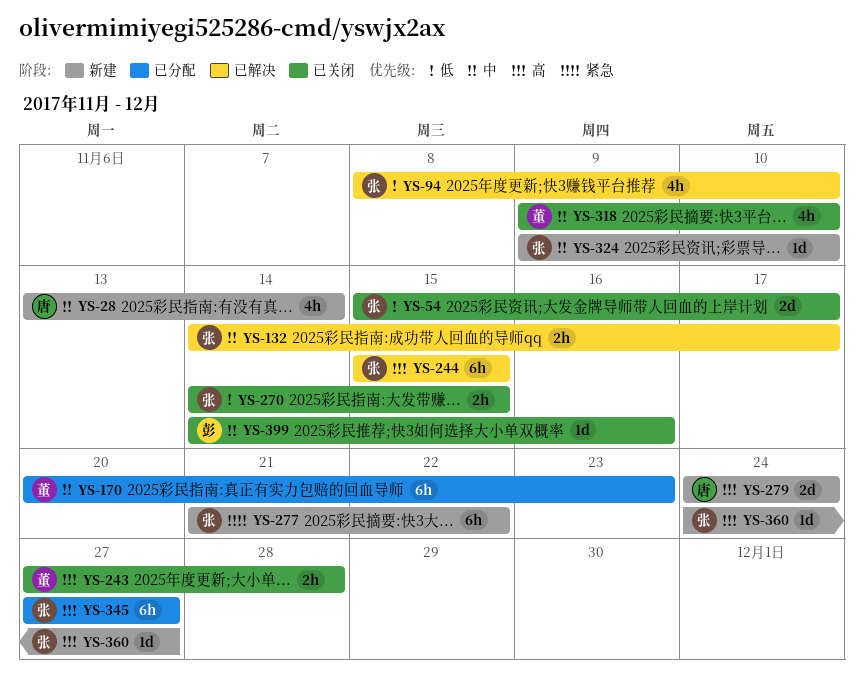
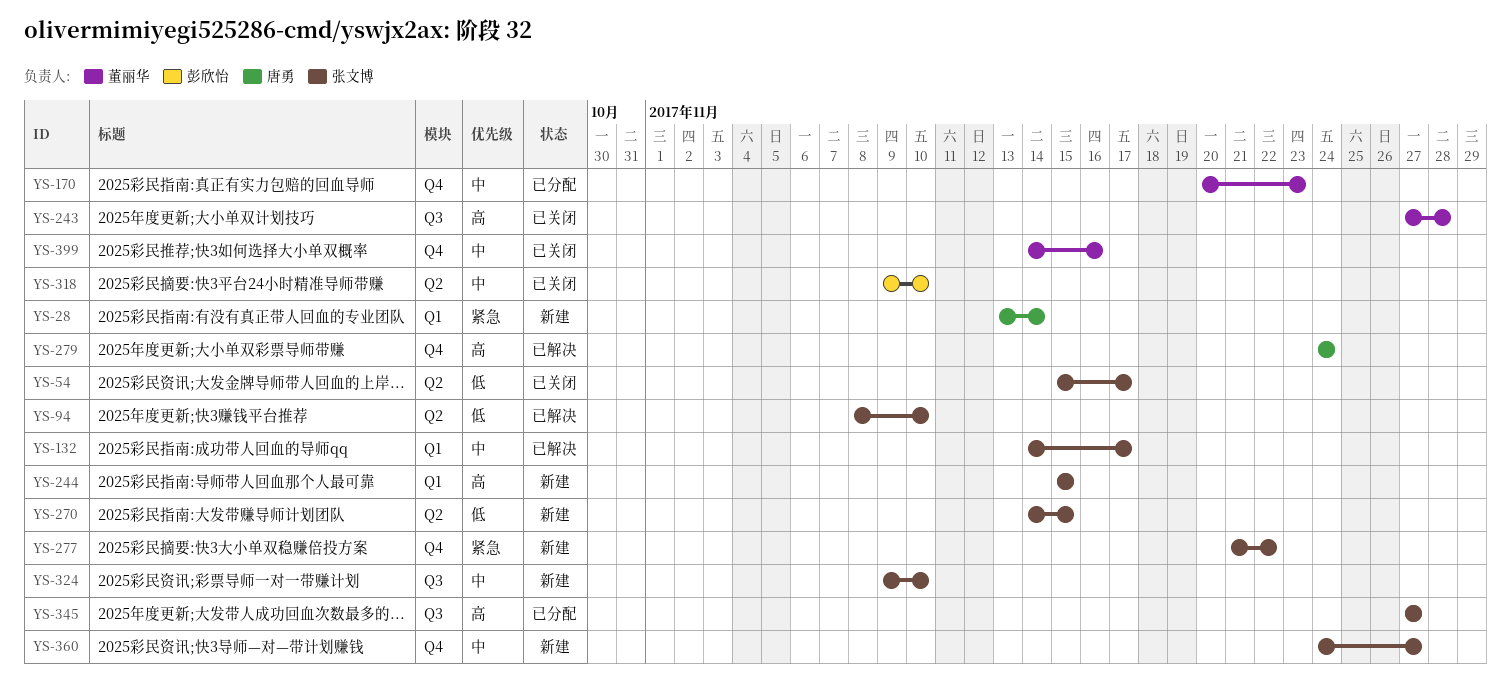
YS-28, priority: 中 -> 紧急
YS-244, status: 已解决 -> 新建
YS-270, status: 已关闭 -> 新建
YS-279, status: 新建 -> 已解决
YS-318, owner: 董丽华 -> 彭欣怡
YS-360, priority: 高 -> 中
YS-399, owner: 彭欣怡 -> 董丽华

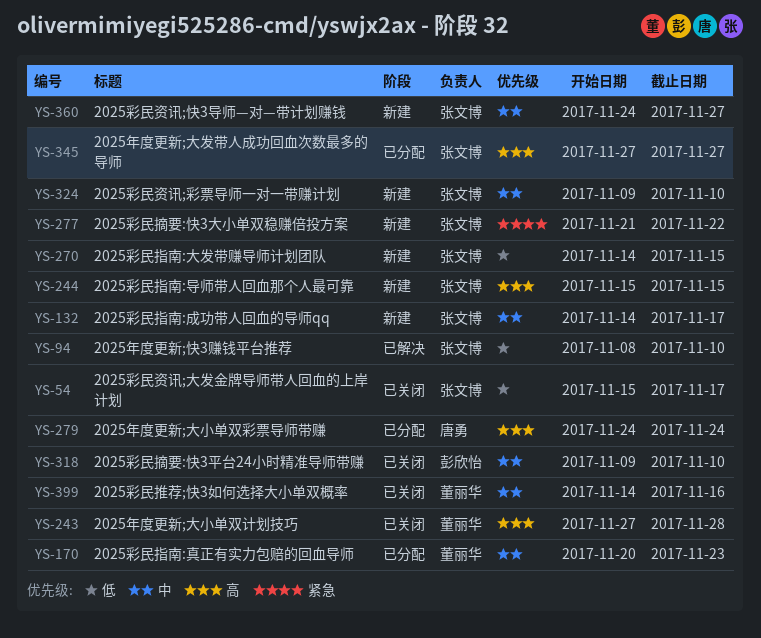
YS-28: present -> none
YS-132, status: 已解决 -> 新建
YS-279, status: 已解决 -> 已分配

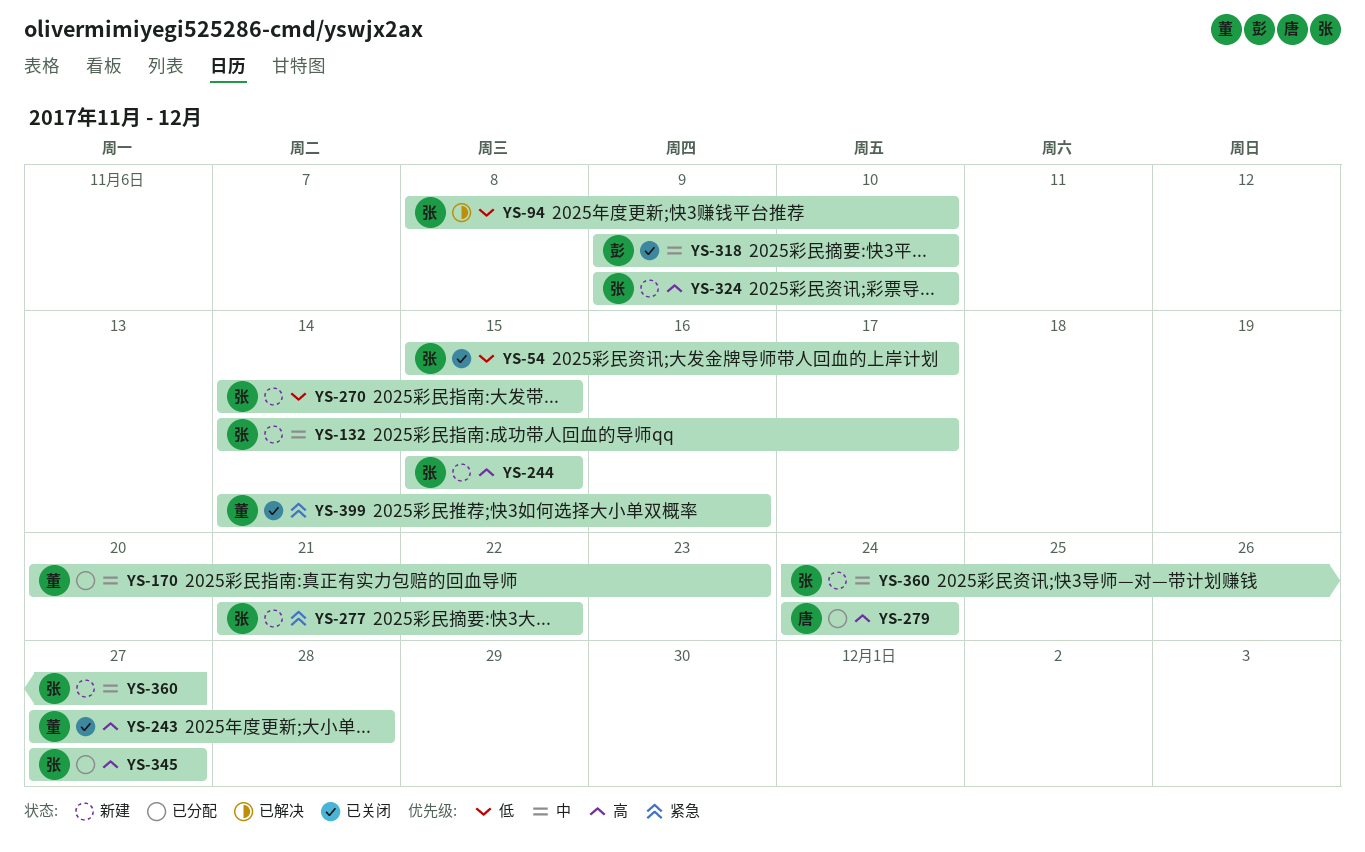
YS-324, priority: 中 -> 高
YS-399, priority: 中 -> 紧急

